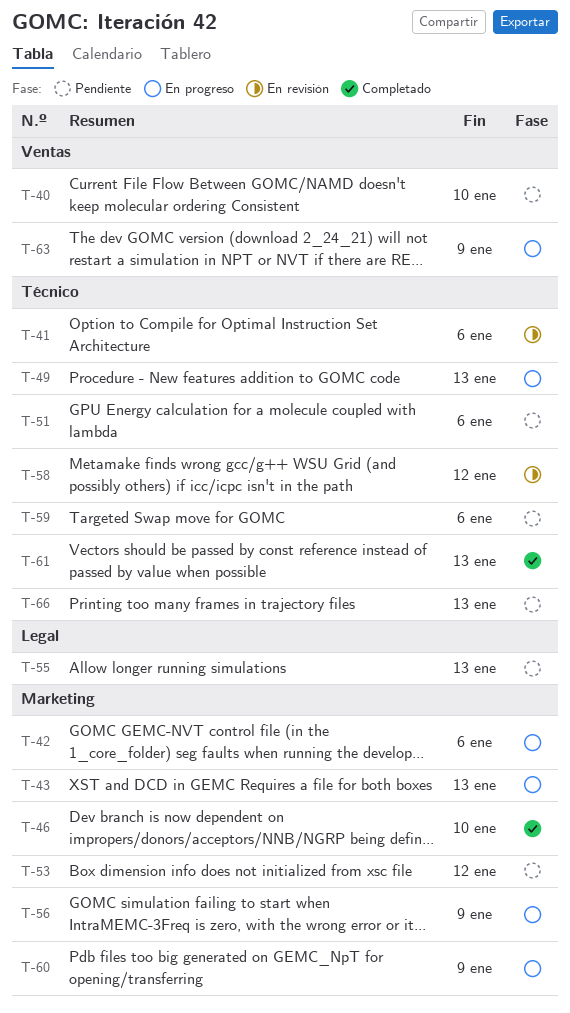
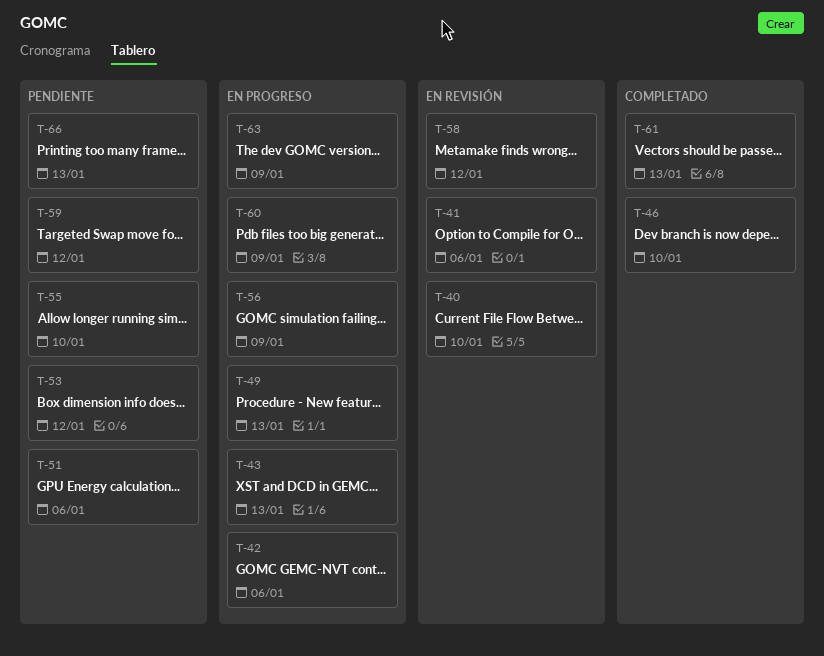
T-40, status: Pendiente -> En revisión
T-55, due: Jan 13 -> Jan 10
T-59, due: Jan 6 -> Jan 12

